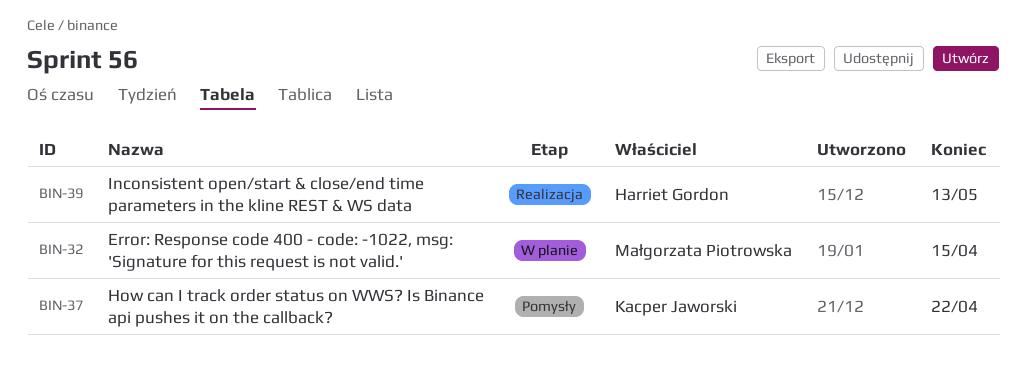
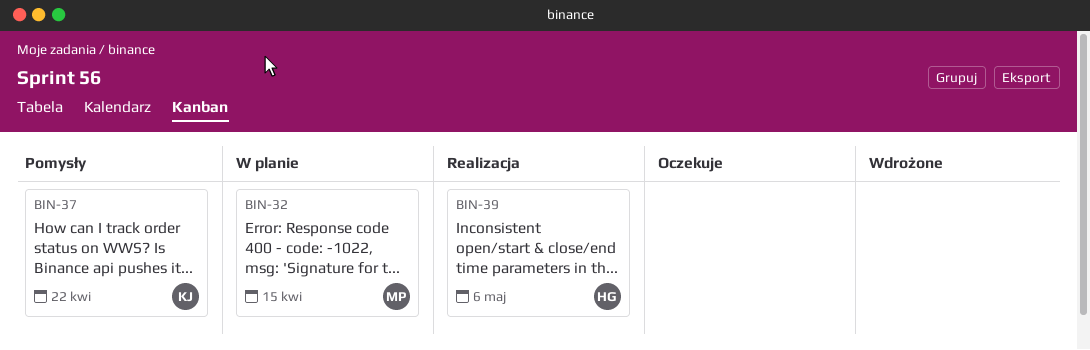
BIN-39, due: May 13 -> May 6

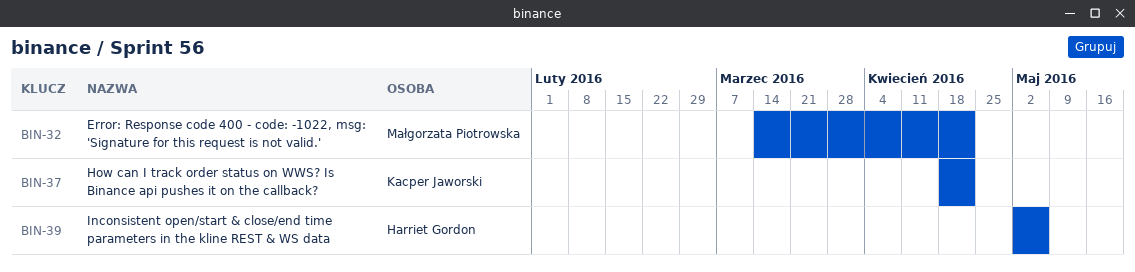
BIN-32, due: Apr 15 -> Apr 22

